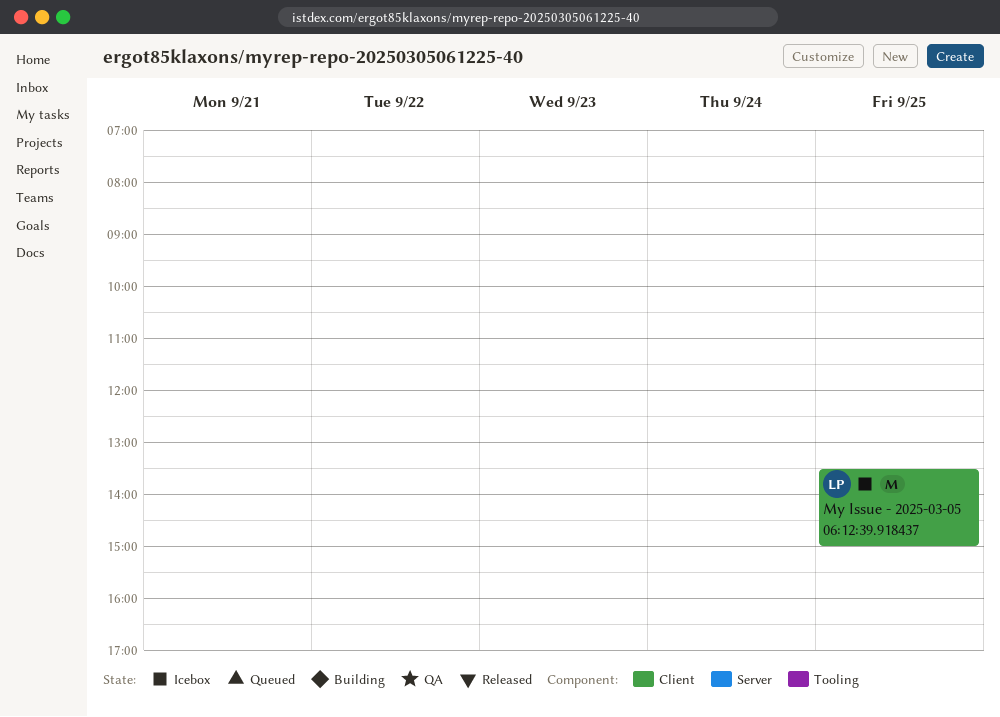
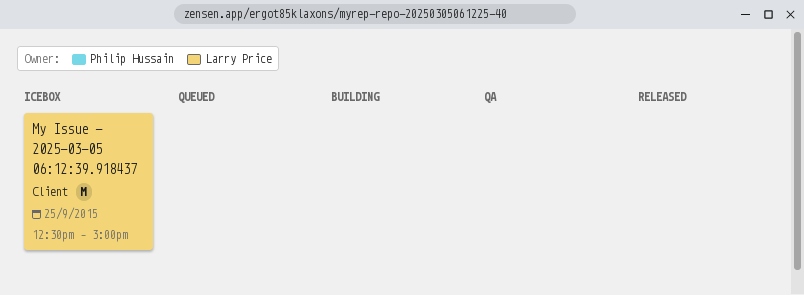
My Issue - 2025-03-05 06:12:39.918437, begins: 13:30 -> 12:30

